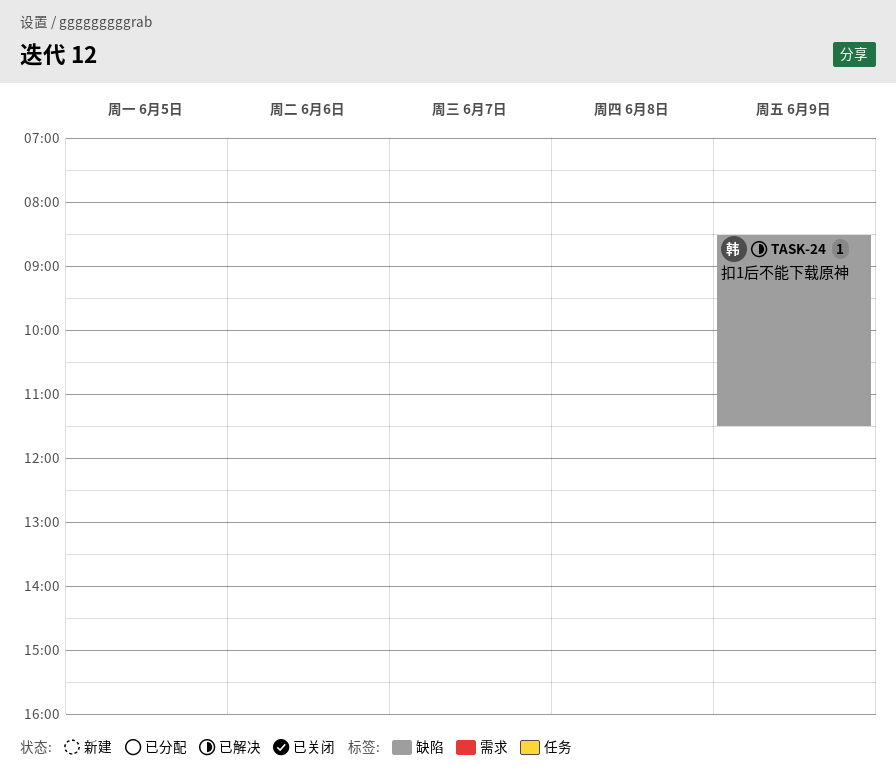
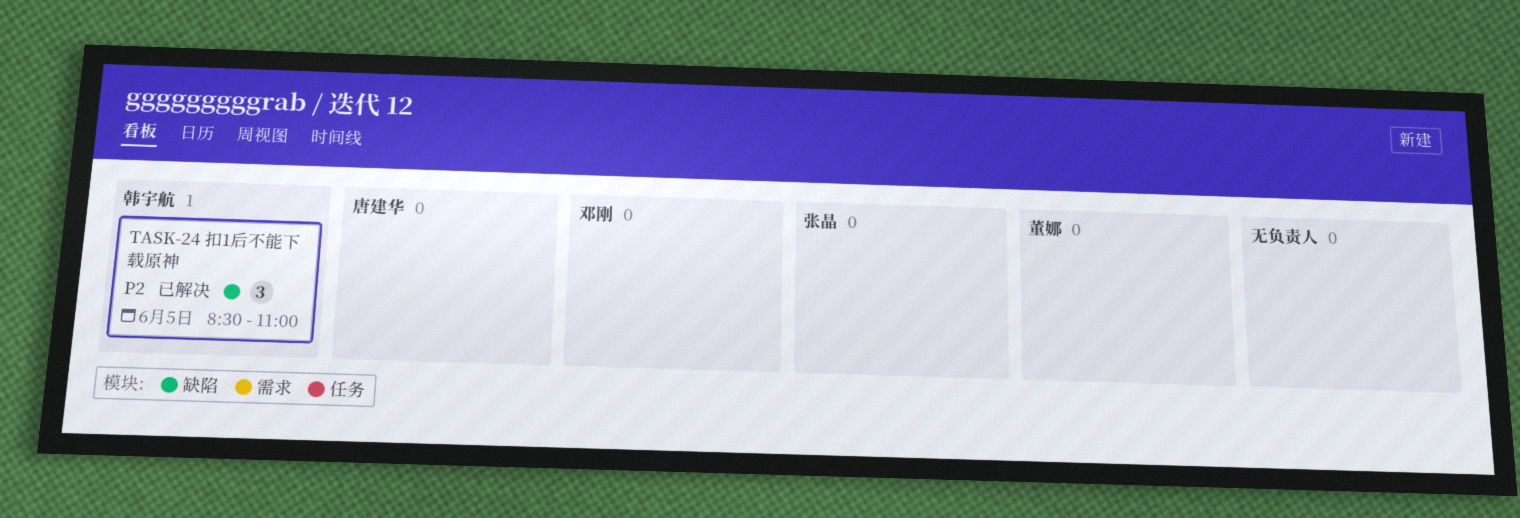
TASK-24, estimate: 1 -> 3
TASK-24, day: Jun 9 -> Jun 5
TASK-24, ends: 11:30 -> 11:00

